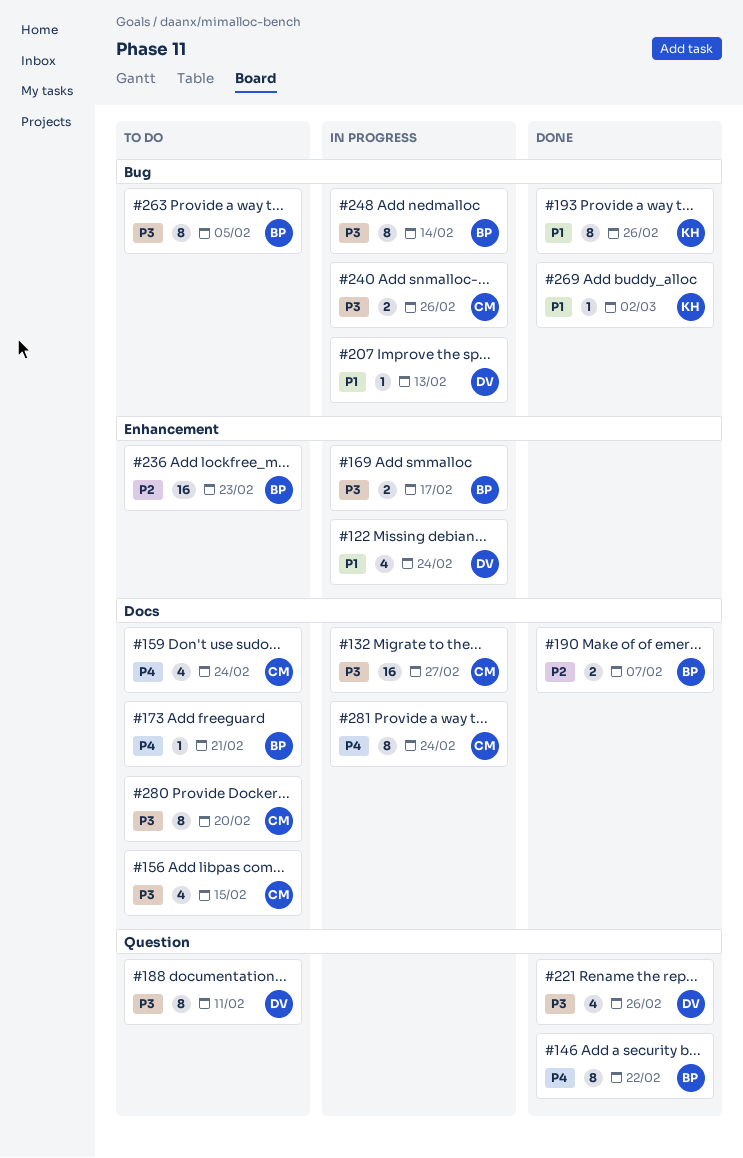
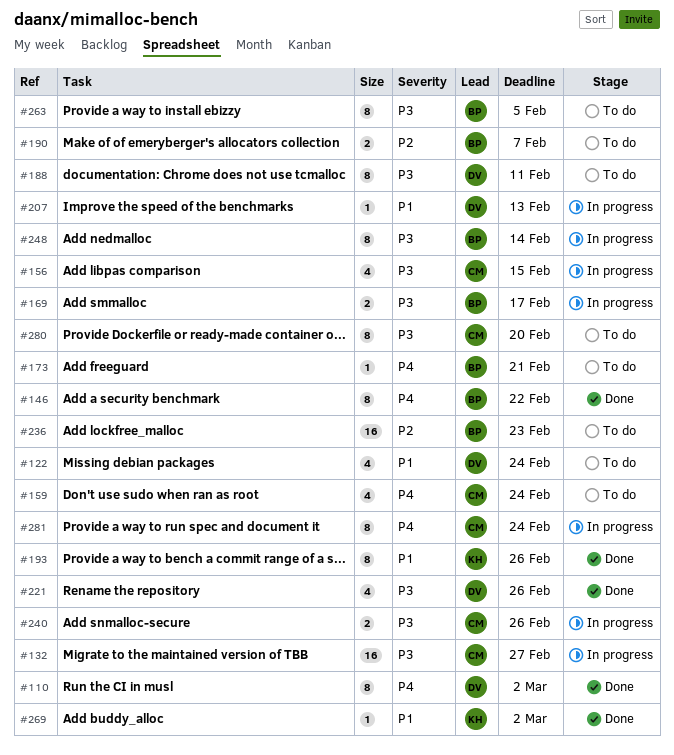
#110: none -> present
#122, status: In progress -> To do
#156, status: To do -> In progress
#190, status: Done -> To do

